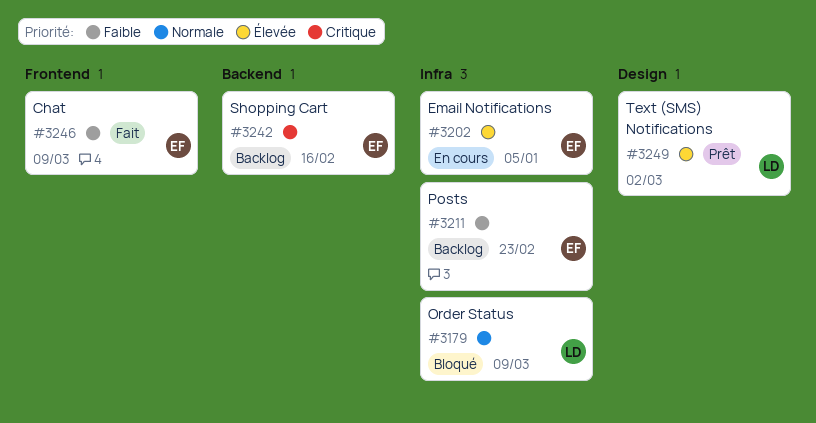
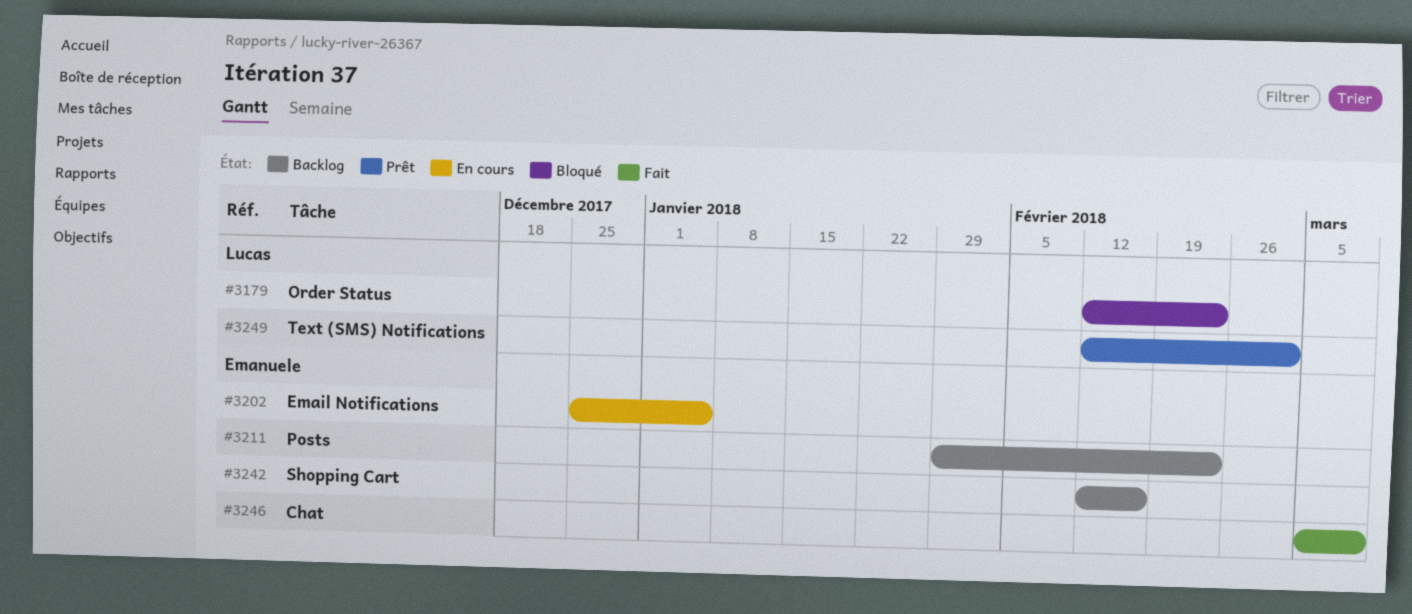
#3179, due: Mar 9 -> Feb 23

